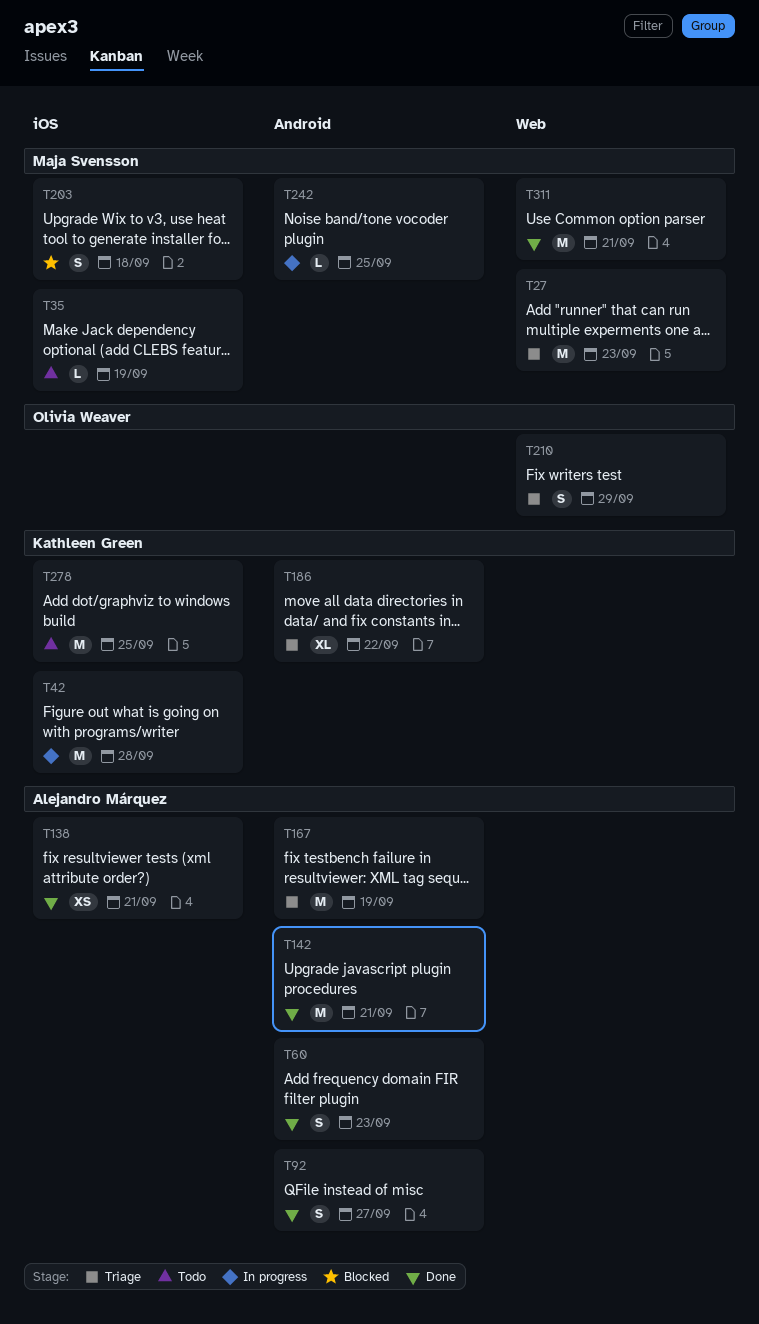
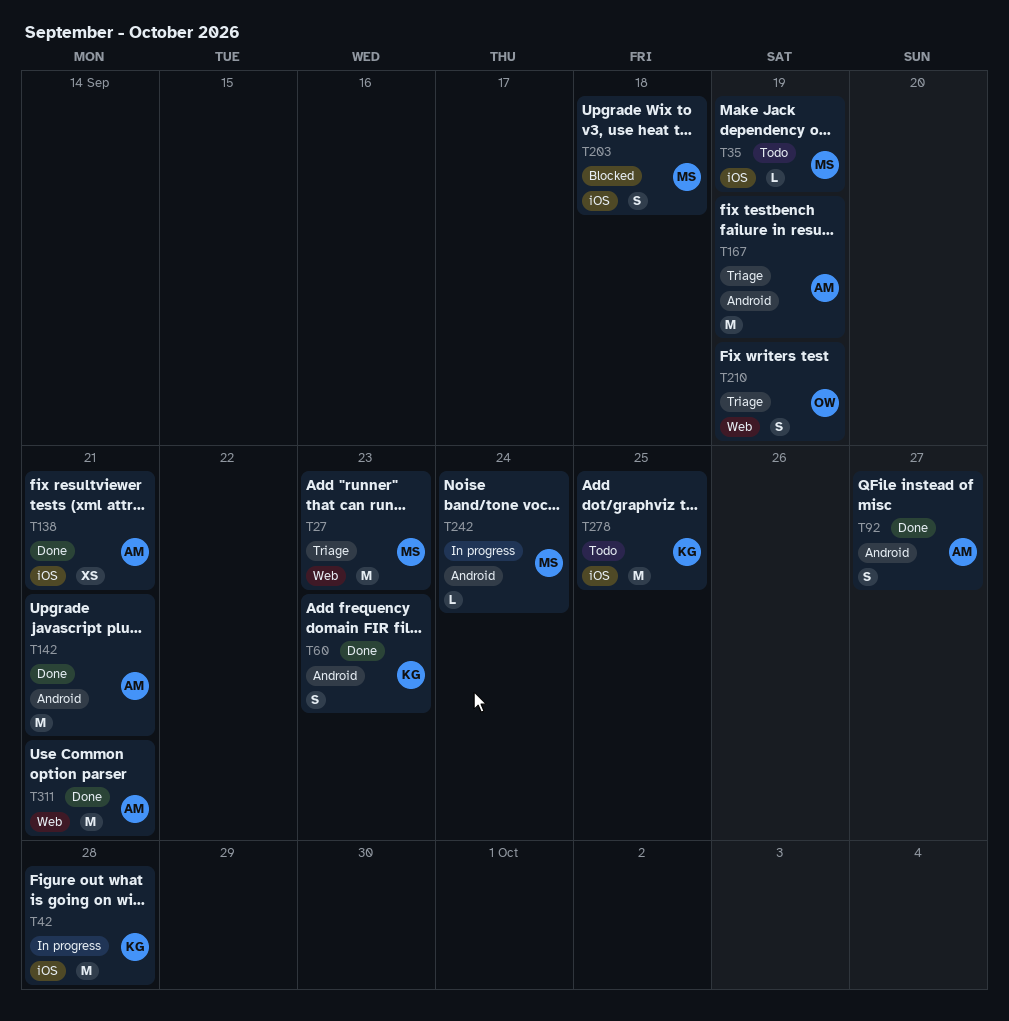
T60, owner: Alejandro Márquez -> Kathleen Green
T186: present -> none
T210, due: Sep 29 -> Sep 19
T242, due: Sep 25 -> Sep 24
T311, owner: Maja Svensson -> Alejandro Márquez

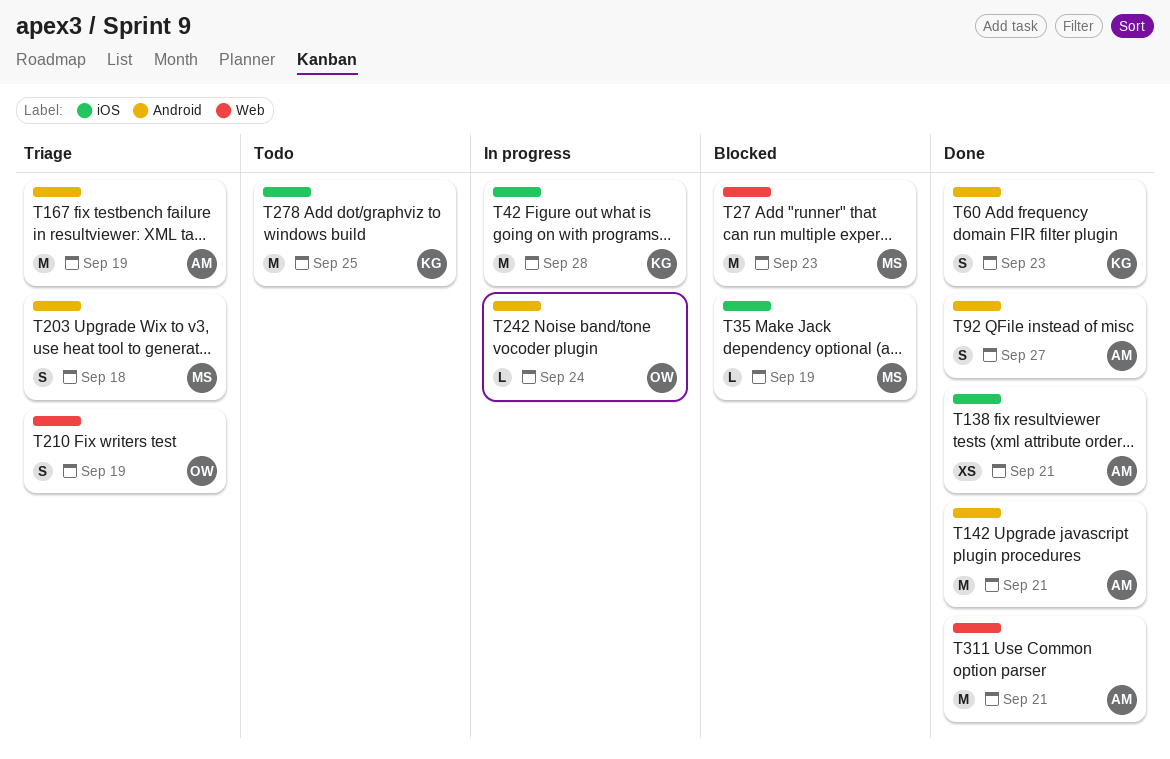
T27, status: Triage -> Blocked
T35, status: Todo -> Blocked
T203, status: Blocked -> Triage
T203, label: iOS -> Android
T242, owner: MS -> OW

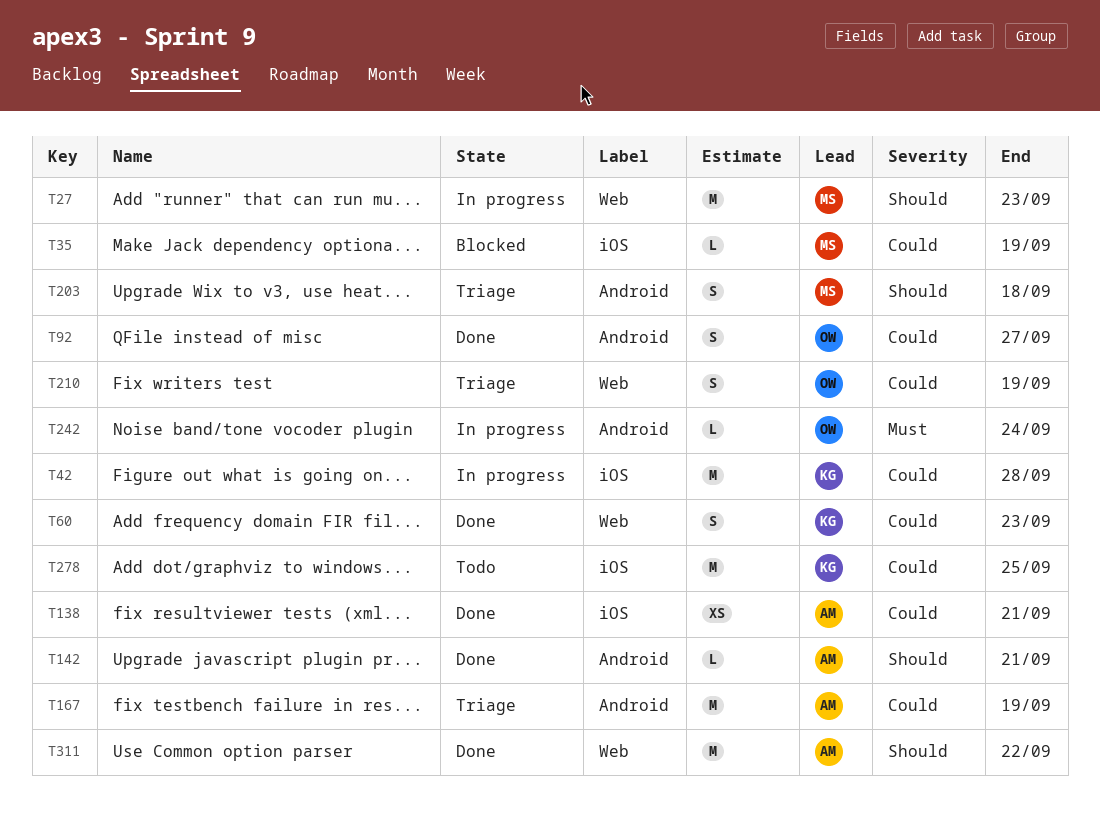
T27, status: Blocked -> In progress
T60, label: Android -> Web
T92, owner: AM -> OW
T142, estimate: M -> L
T311, due: Sep 21 -> Sep 22

